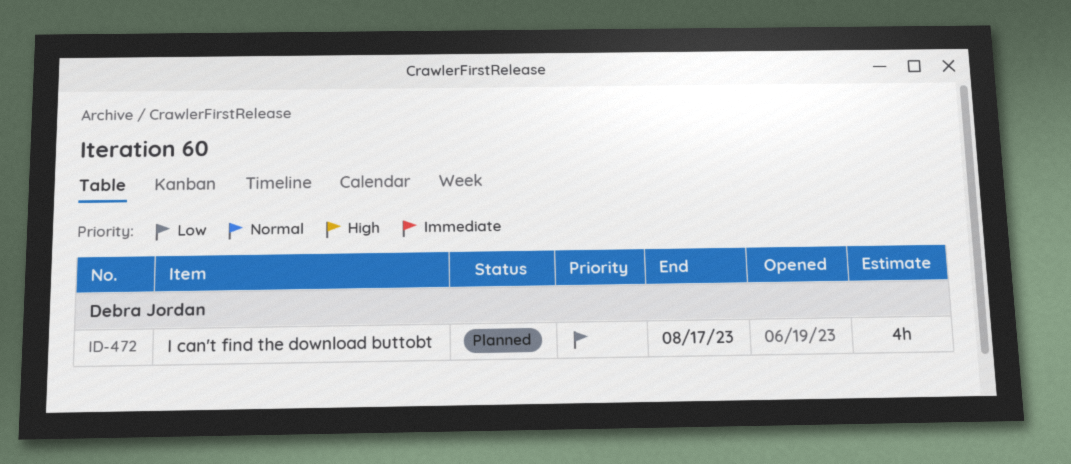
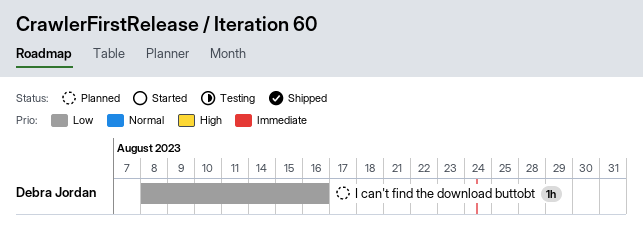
I can't find the download buttobt, estimate: 4h -> 1h
I can't find the download buttobt, due: Aug 17 -> Aug 16

